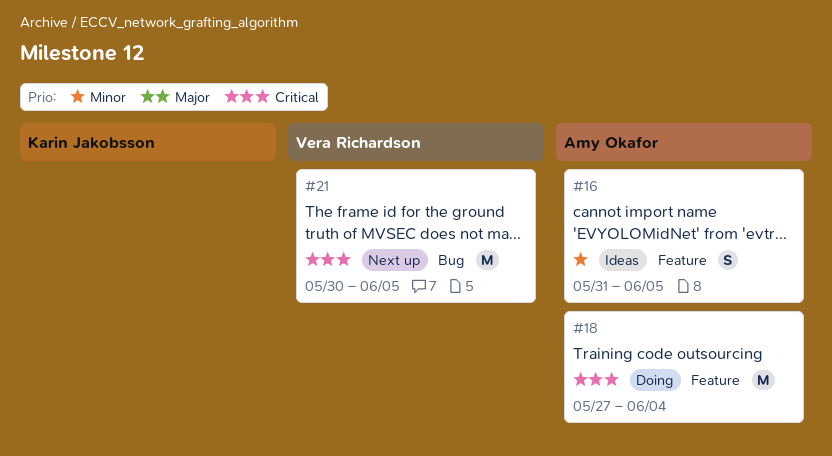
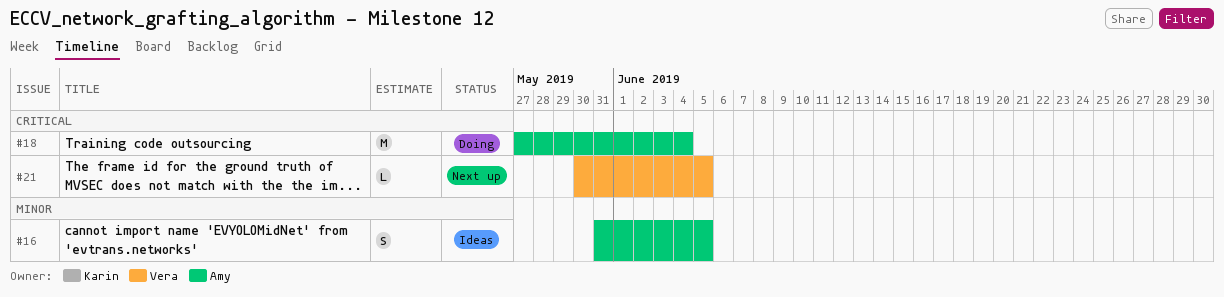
#21, estimate: M -> L

